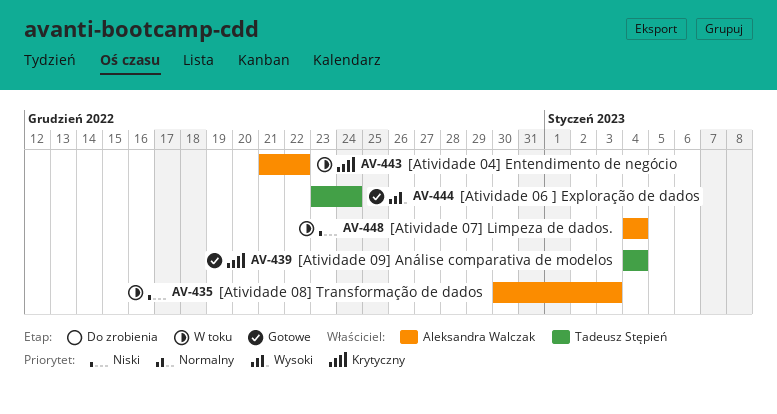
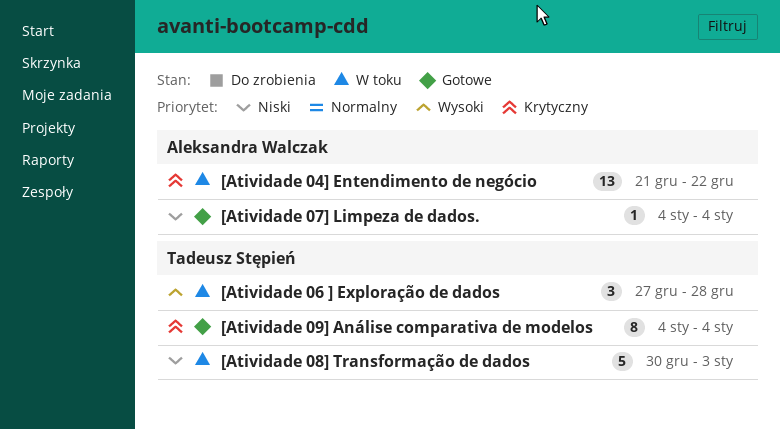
[Atividade 06 ] Exploração de dados, status: Gotowe -> W toku
[Atividade 06 ] Exploração de dados, start: Dec 23 -> Dec 27
[Atividade 06 ] Exploração de dados, due: Dec 24 -> Dec 28
[Atividade 07] Limpeza de dados., status: W toku -> Gotowe
[Atividade 08] Transformação de dados, owner: Aleksandra Walczak -> Tadeusz Stępień

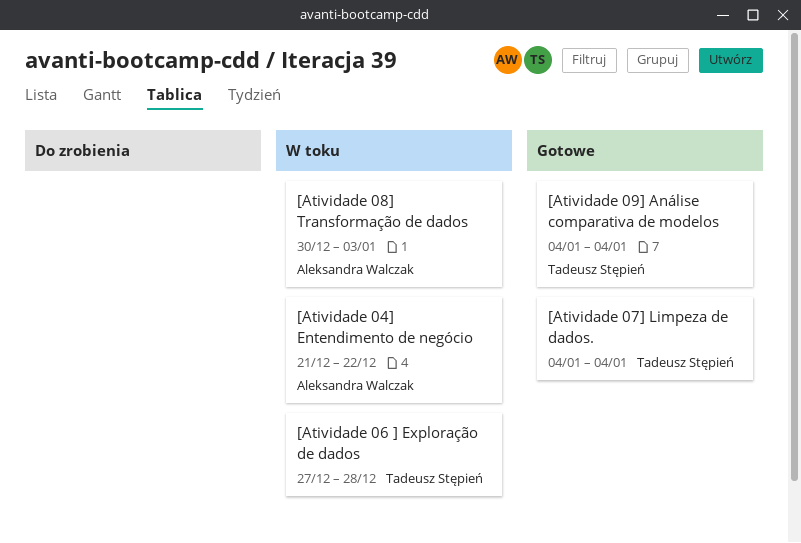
[Atividade 07] Limpeza de dados., owner: Aleksandra Walczak -> Tadeusz Stępień
[Atividade 08] Transformação de dados, owner: Tadeusz Stępień -> Aleksandra Walczak

